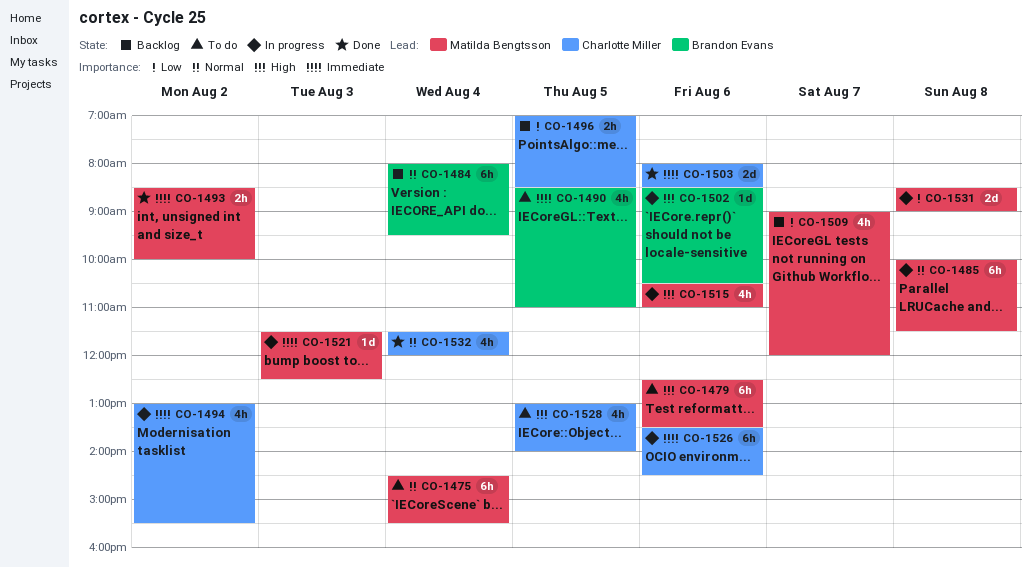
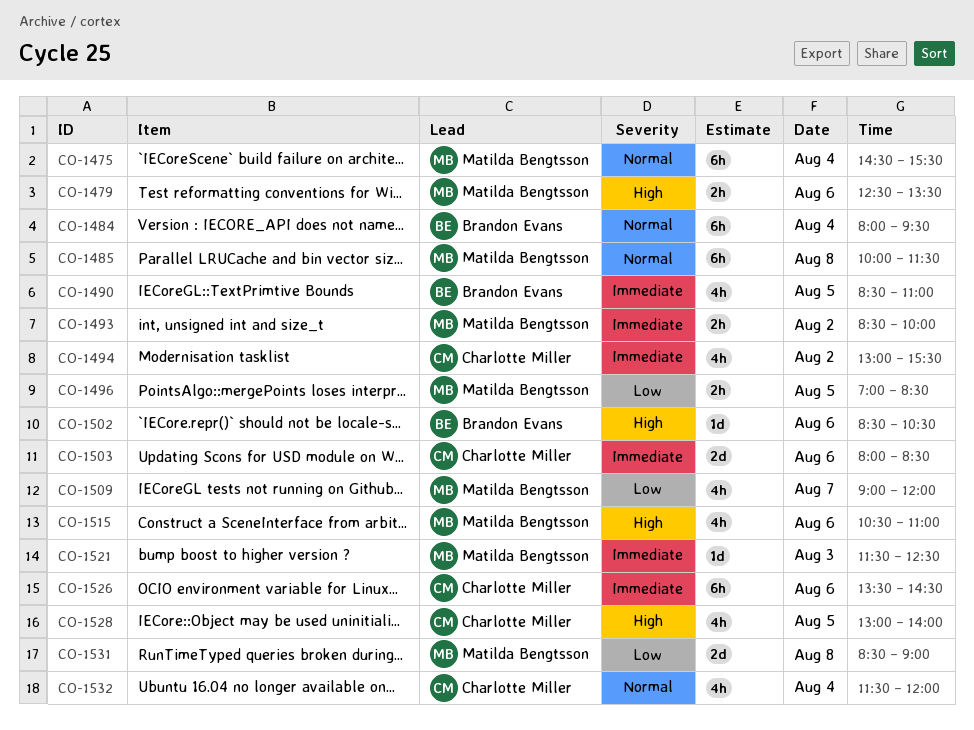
CO-1479, estimate: 6h -> 2h
CO-1496, owner: Charlotte Miller -> Matilda Bengtsson

